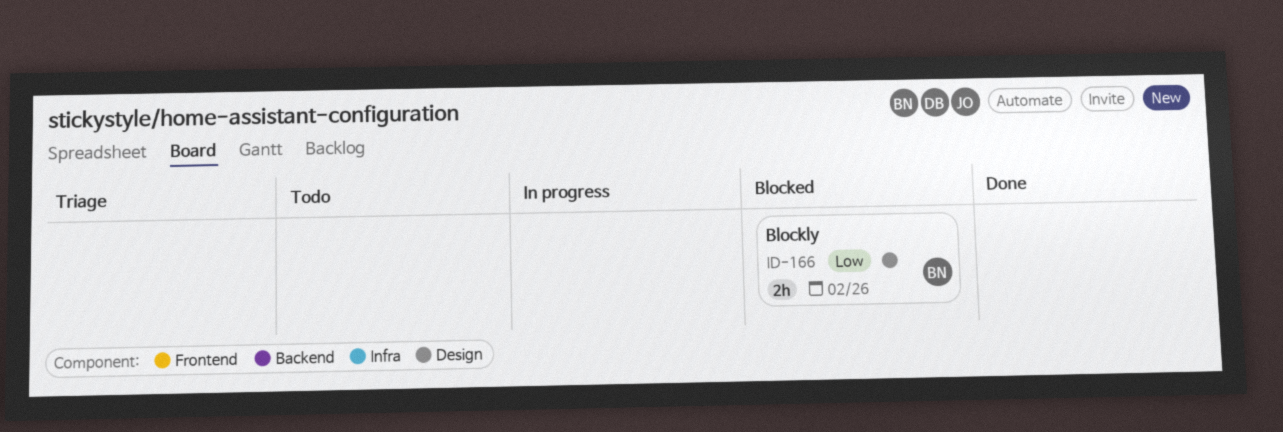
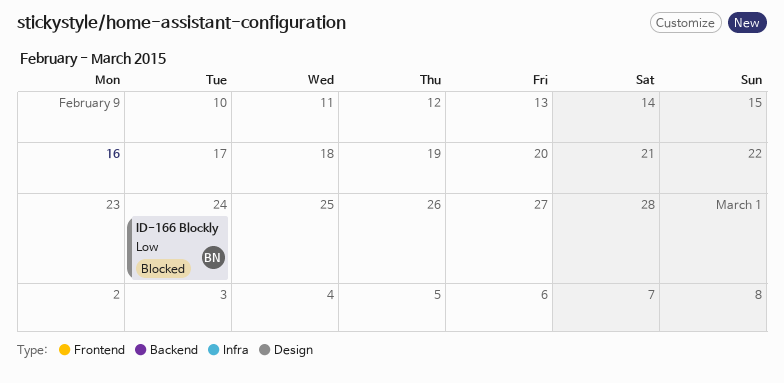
ID-166, due: Feb 26 -> Feb 24

